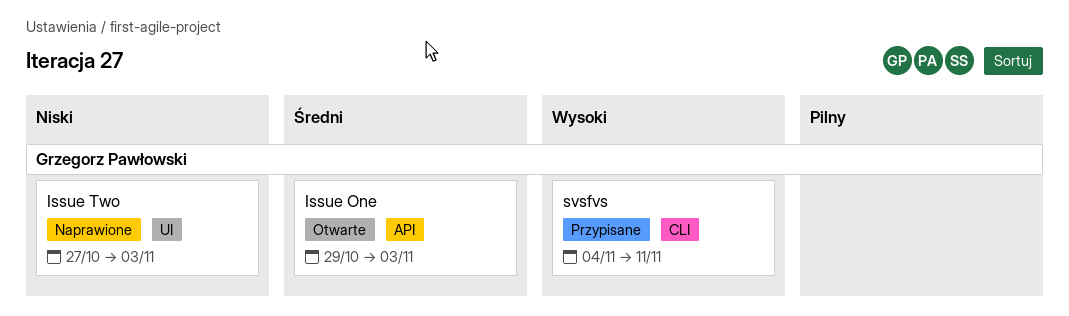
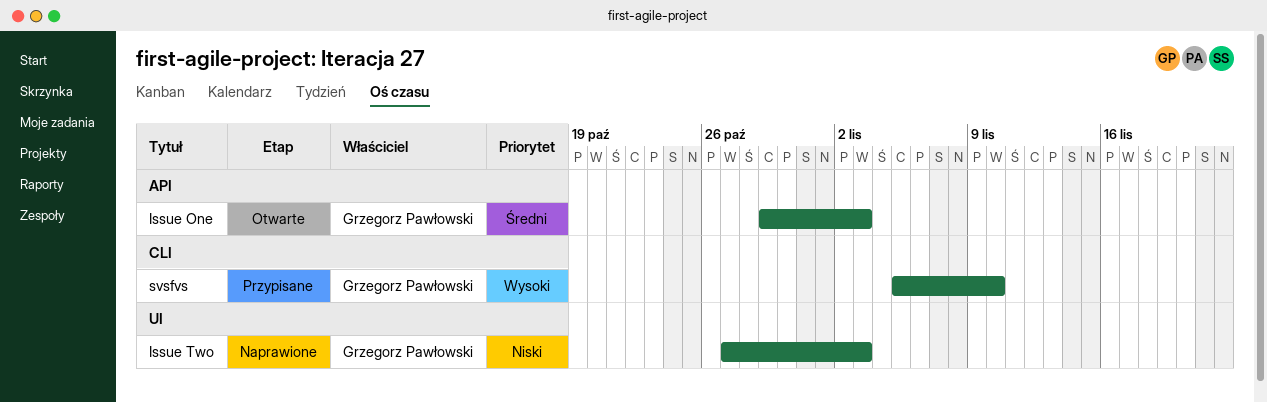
svsfvs, start: Nov 4 -> Nov 5
svsfvs, due: Nov 11 -> Nov 10

